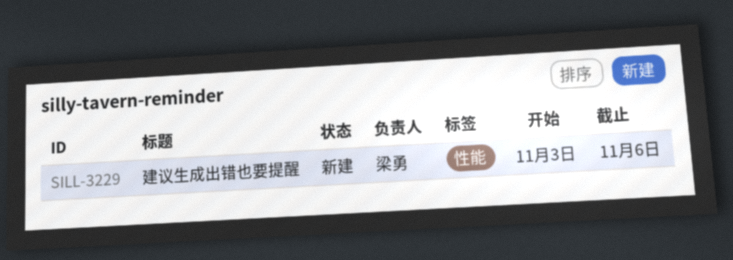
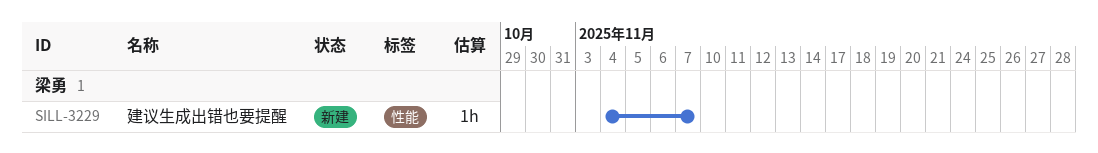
SILL-3229, start: Nov 3 -> Nov 4
SILL-3229, due: Nov 6 -> Nov 7

